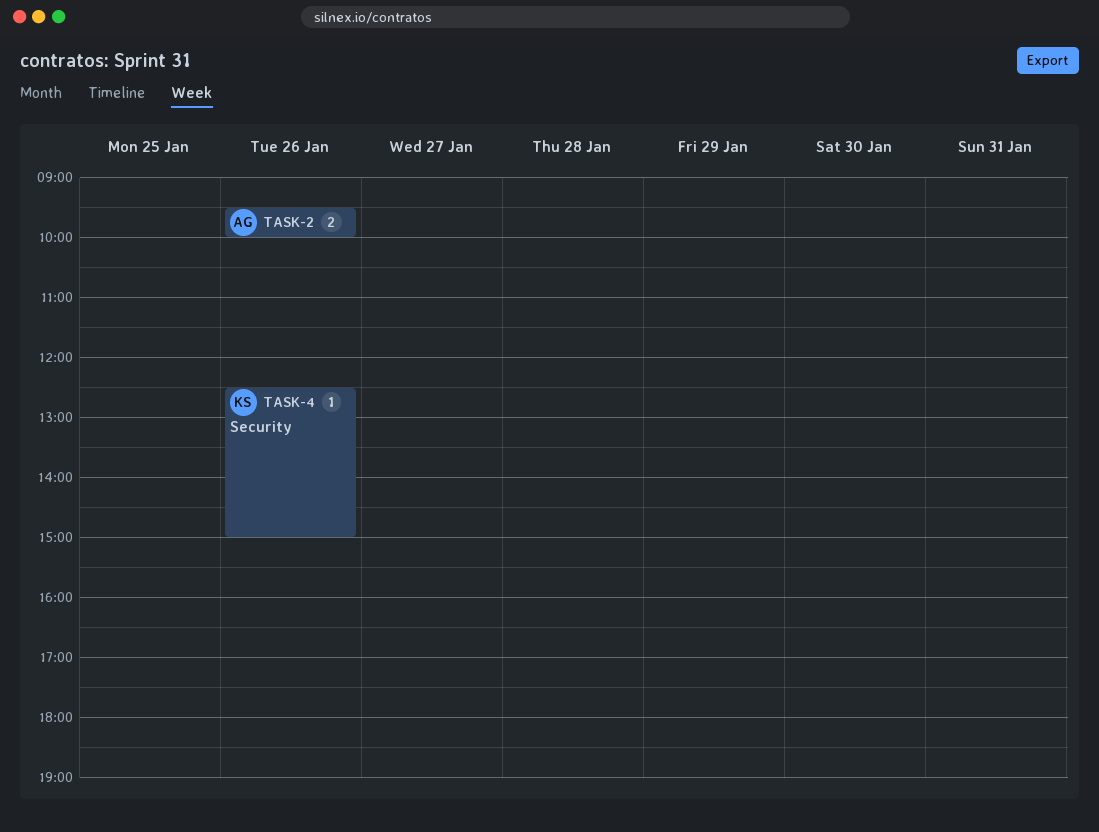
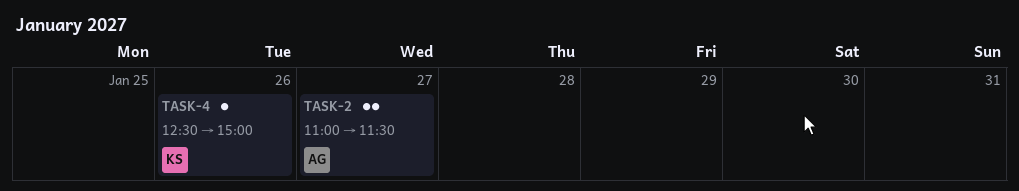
TASK-2, day: Jan 26 -> Jan 27
TASK-2, begins: 09:30 -> 11:00
TASK-2, ends: 10:00 -> 11:30

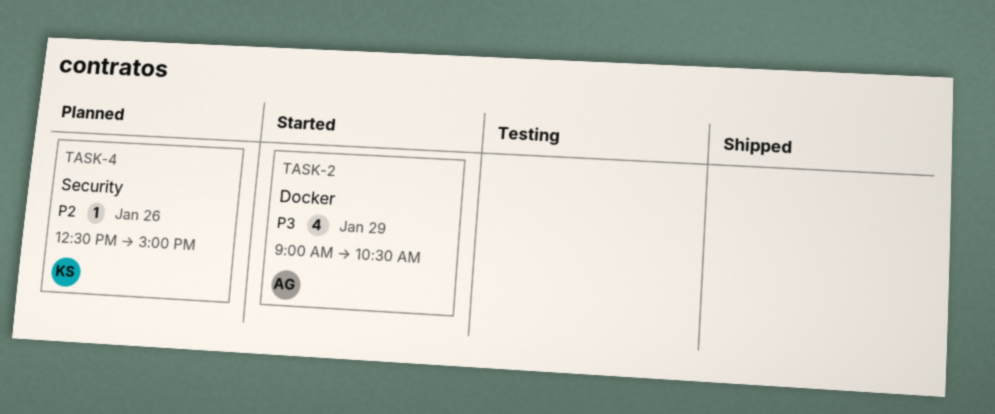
TASK-2, estimate: 2 -> 4
TASK-2, day: Jan 27 -> Jan 29
TASK-2, begins: 11:00 -> 09:00
TASK-2, ends: 11:30 -> 10:30

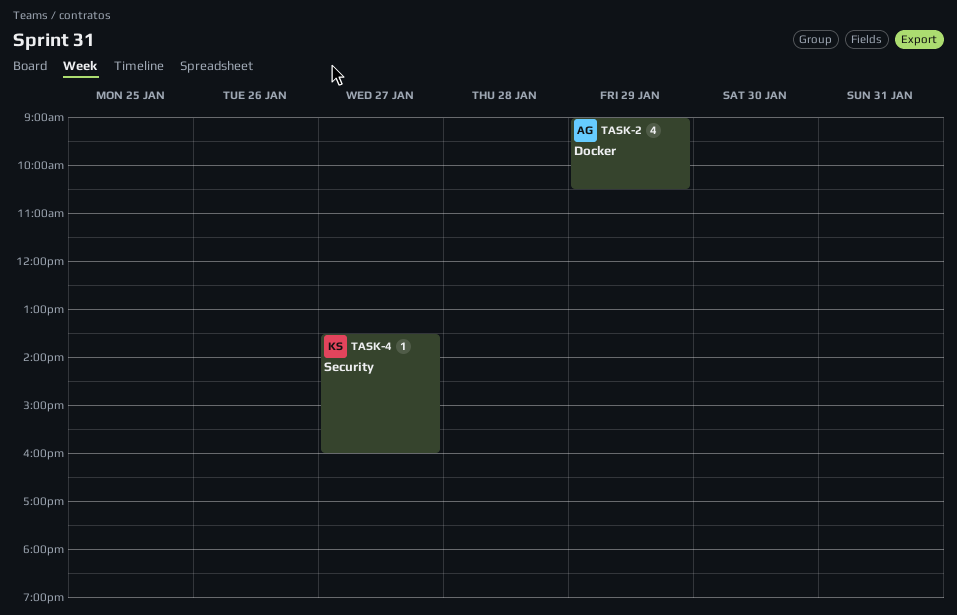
TASK-4, day: Jan 26 -> Jan 27
TASK-4, begins: 12:30 -> 13:30
TASK-4, ends: 15:00 -> 16:00

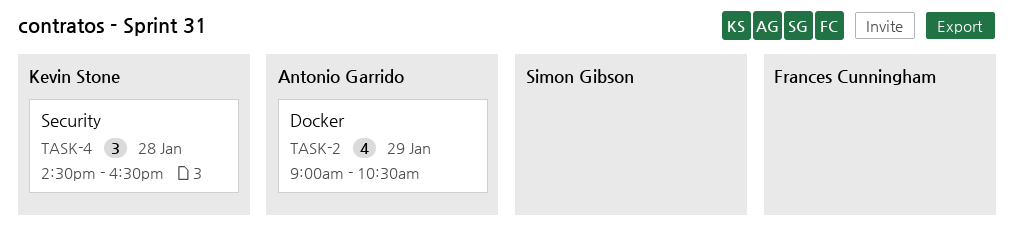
TASK-4, estimate: 1 -> 3
TASK-4, day: Jan 27 -> Jan 28
TASK-4, begins: 13:30 -> 14:30
TASK-4, ends: 16:00 -> 16:30

